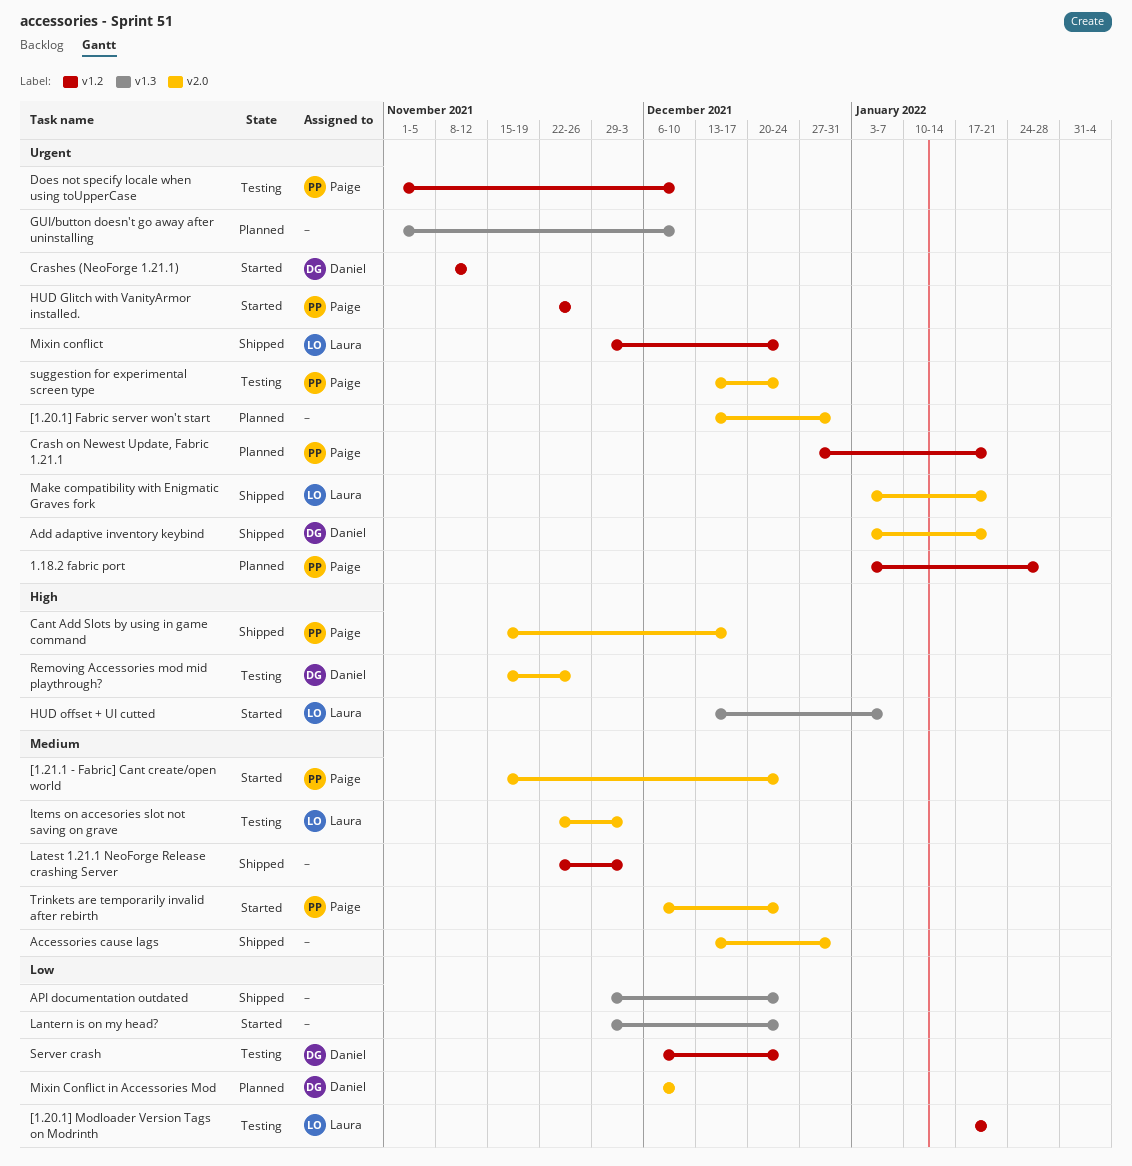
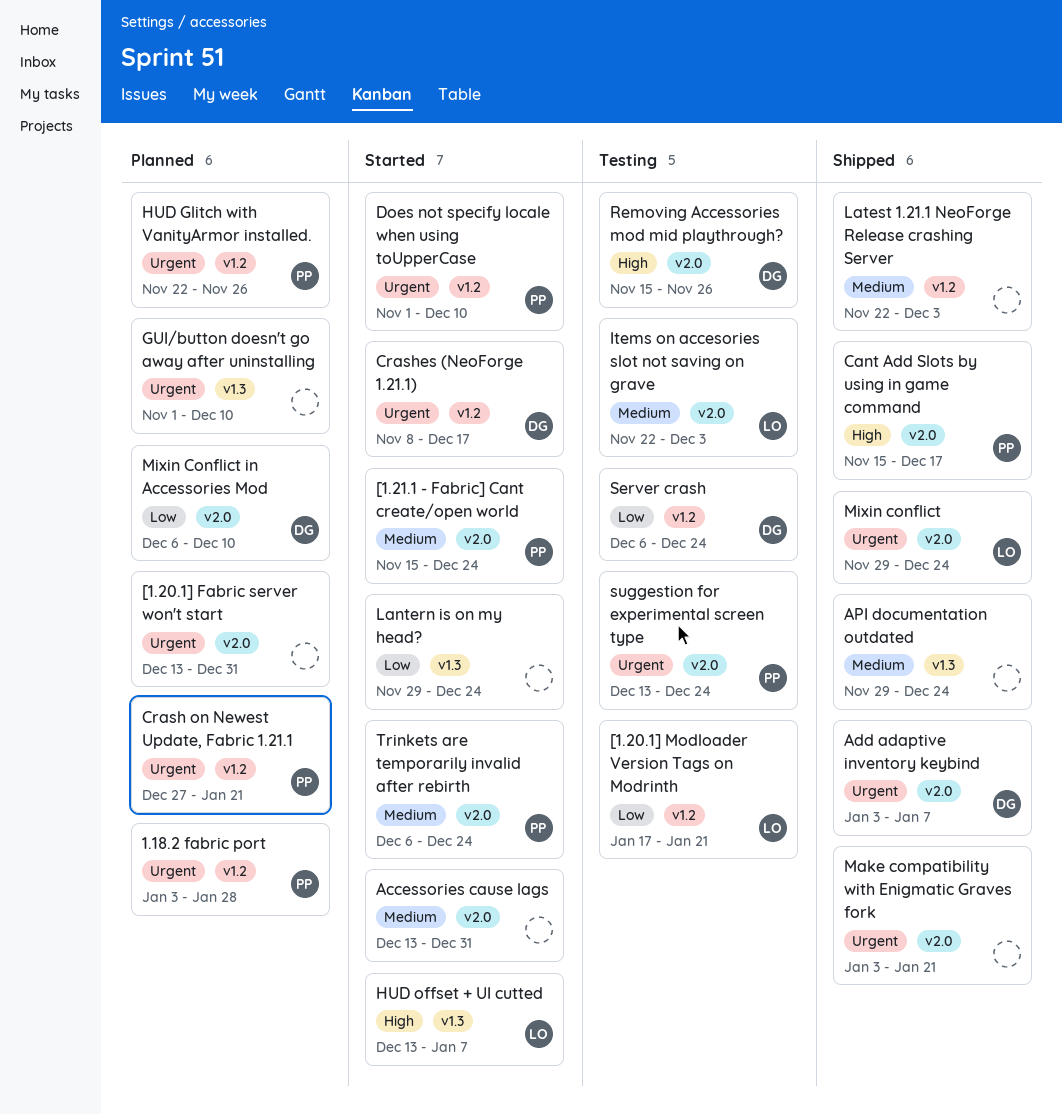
Accessories cause lags, status: Shipped -> Started
Add adaptive inventory keybind, due: Jan 21 -> Jan 7
API documentation outdated, priority: Low -> Medium
Crashes (NeoForge 1.21.1), due: Nov 12 -> Dec 17
Does not specify locale when using toUpperCase, status: Testing -> Started
HUD Glitch with VanityArmor installed., status: Started -> Planned
Make compatibility with Enigmatic Graves fork, owner: Laura -> none
Mixin conflict, label: v1.2 -> v2.0

